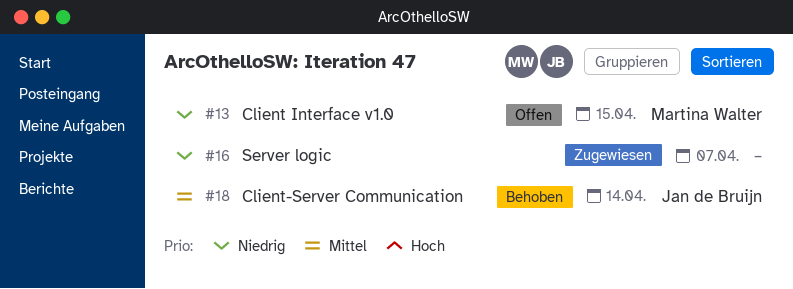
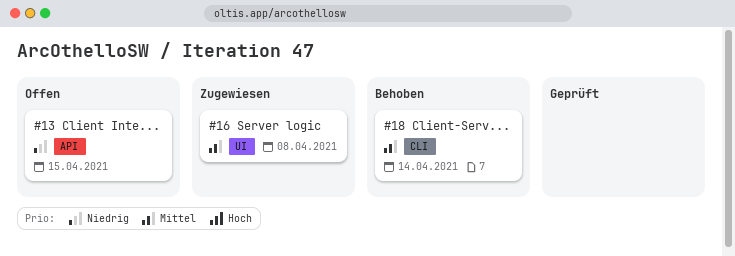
#16, priority: Niedrig -> Mittel
#16, due: Apr 7 -> Apr 8

